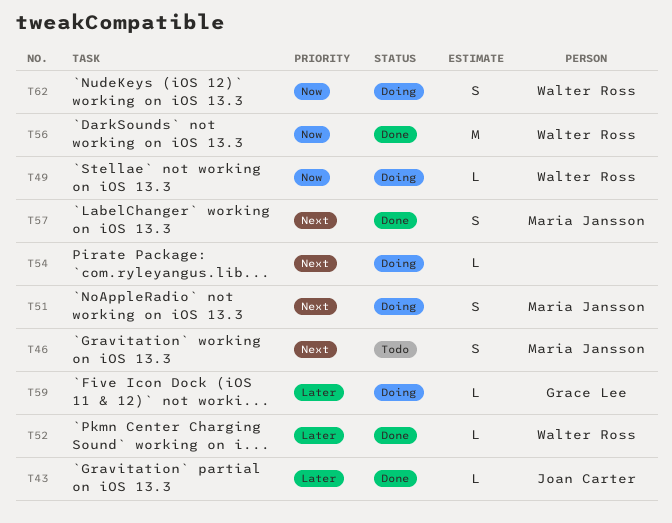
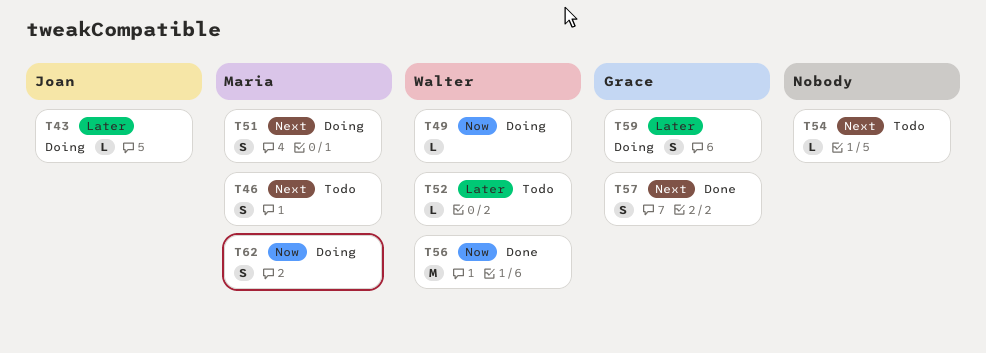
T43, status: Done -> Doing
T52, status: Done -> Todo
T54, status: Doing -> Todo
T57, owner: Maria Jansson -> Grace Lee
T59, estimate: L -> S
T62, owner: Walter Ross -> Maria Jansson

